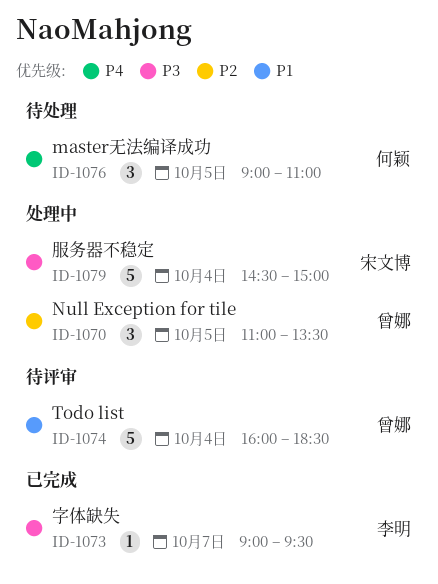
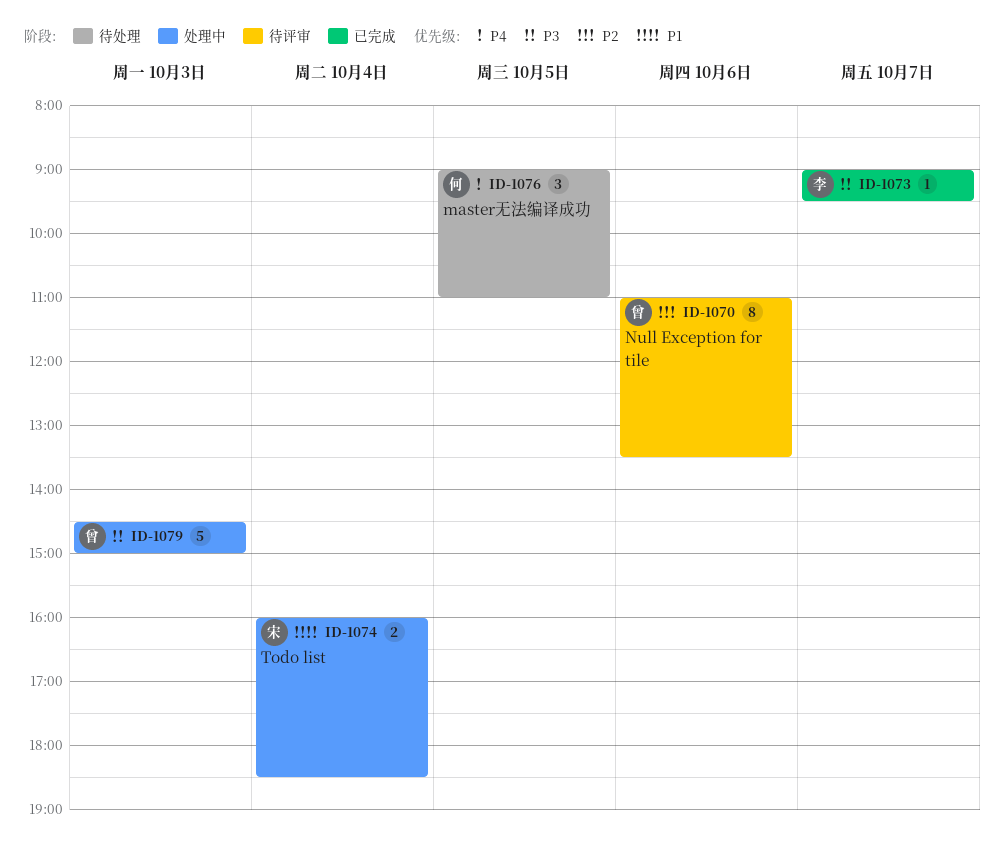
ID-1070, status: 处理中 -> 待评审
ID-1070, estimate: 3 -> 8
ID-1070, day: Oct 5 -> Oct 6
ID-1074, status: 待评审 -> 处理中
ID-1074, owner: 曾娜 -> 宋文博
ID-1074, estimate: 5 -> 2
ID-1079, owner: 宋文博 -> 曾娜
ID-1079, day: Oct 4 -> Oct 3

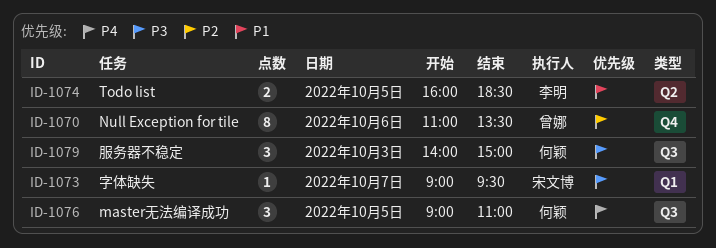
ID-1073, owner: 李明 -> 宋文博
ID-1074, owner: 宋文博 -> 李明
ID-1074, day: Oct 4 -> Oct 5
ID-1079, owner: 曾娜 -> 何颖
ID-1079, estimate: 5 -> 3
ID-1079, begins: 14:30 -> 14:00

